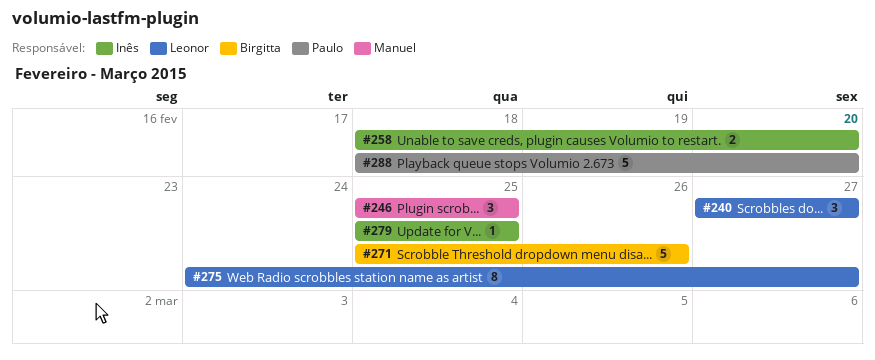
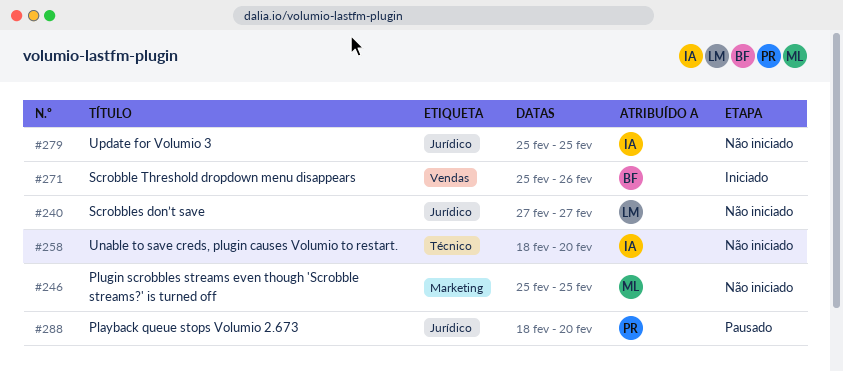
#275: present -> none

